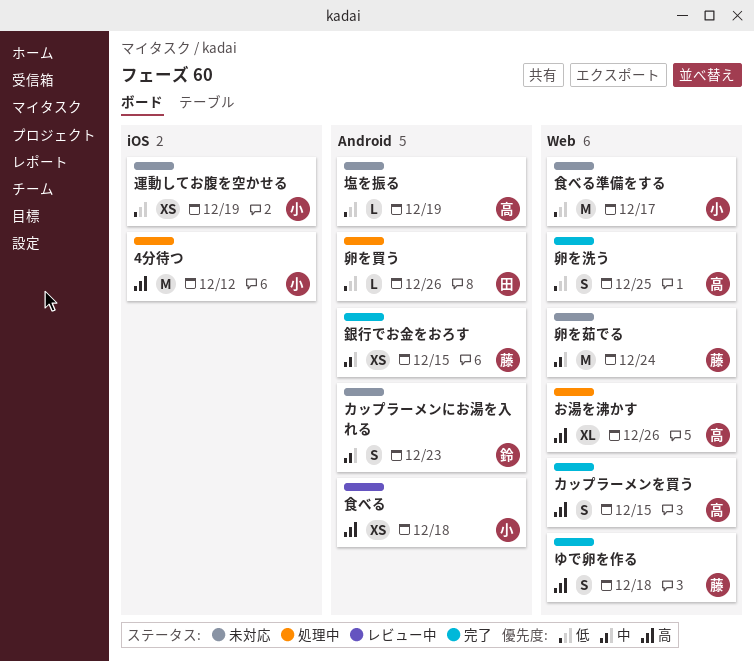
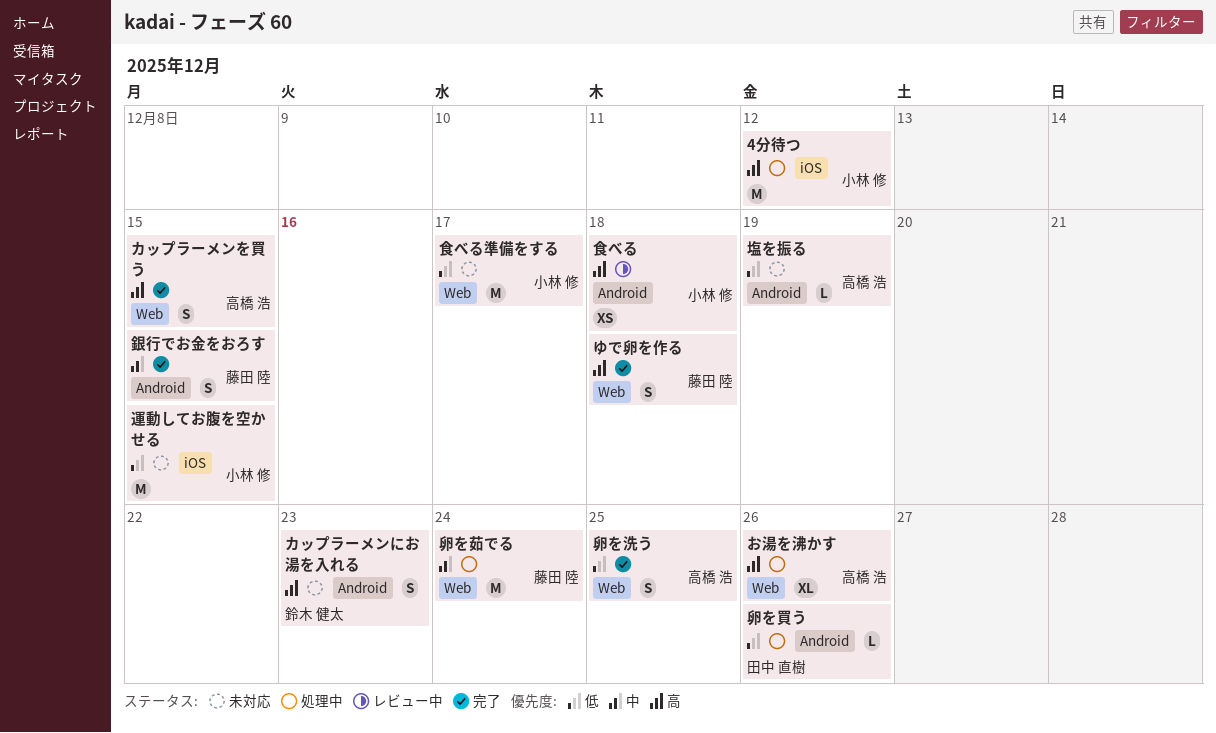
カップラーメンにお湯を入れる, priority: 中 -> 高
卵を茹でる, status: 未対応 -> 処理中
運動してお腹を空かせる, estimate: XS -> M
運動してお腹を空かせる, due: Dec 19 -> Dec 15
銀行でお金をおろす, estimate: XS -> S

